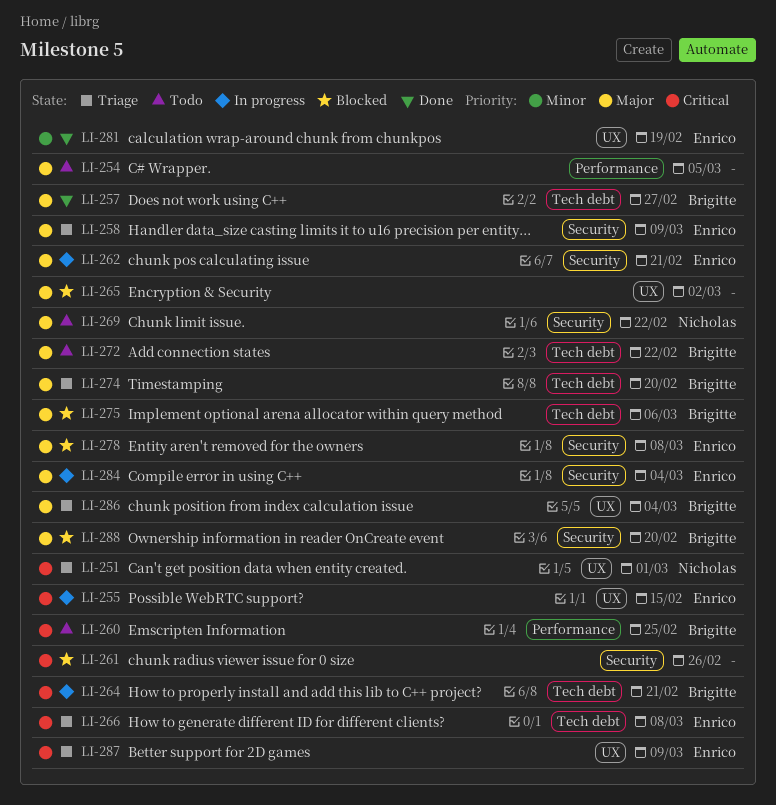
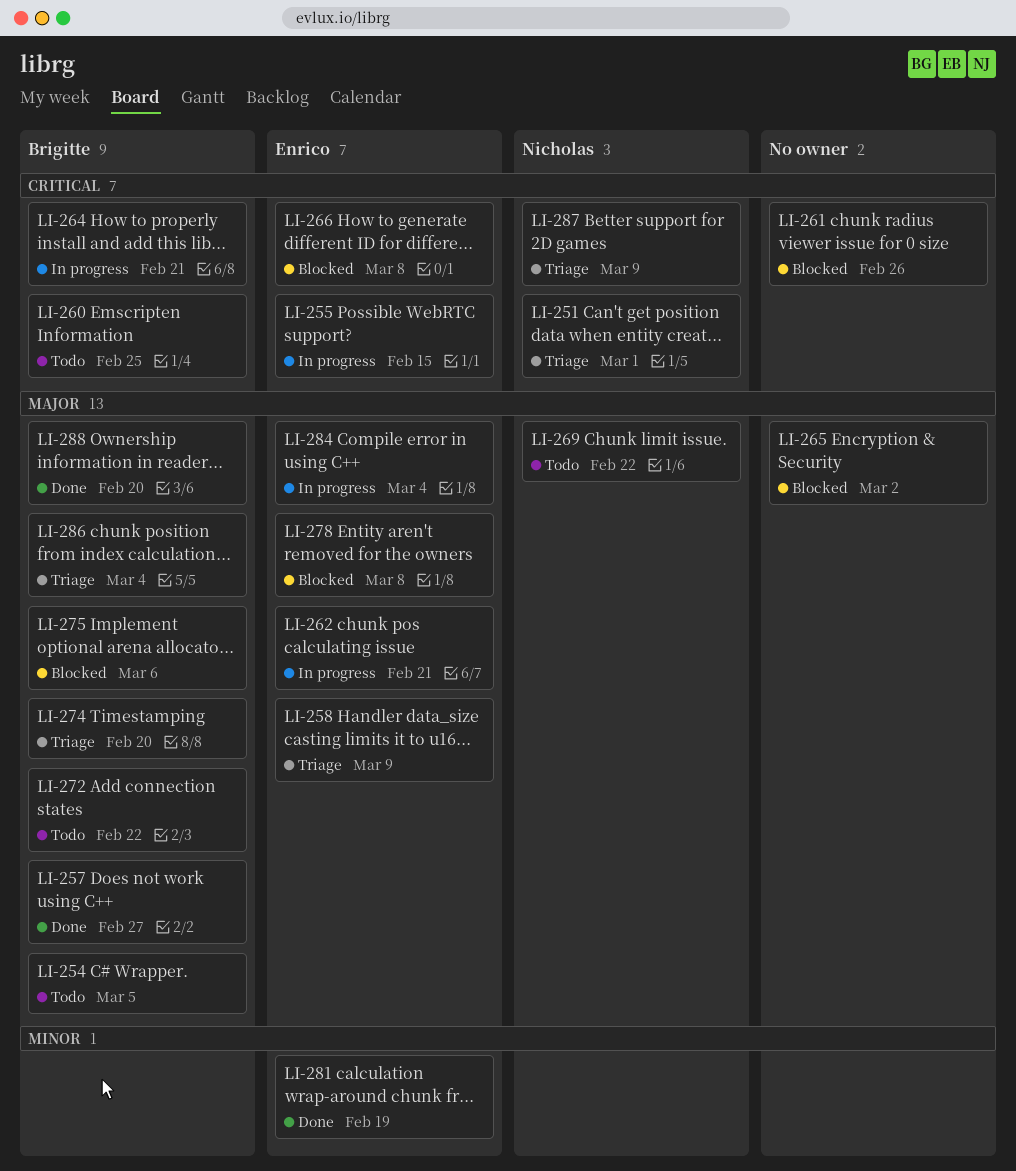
LI-254, owner: none -> Brigitte
LI-266, status: Triage -> Blocked
LI-287, owner: Enrico -> Nicholas
LI-288, status: Blocked -> Done

